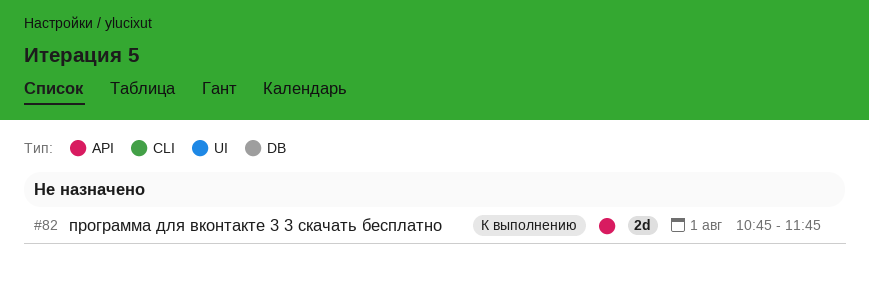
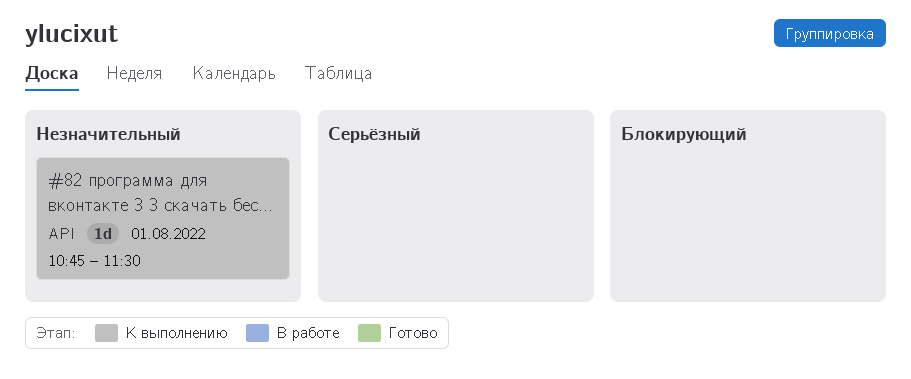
#82, estimate: 2d -> 1d
#82, ends: 11:45 -> 11:30

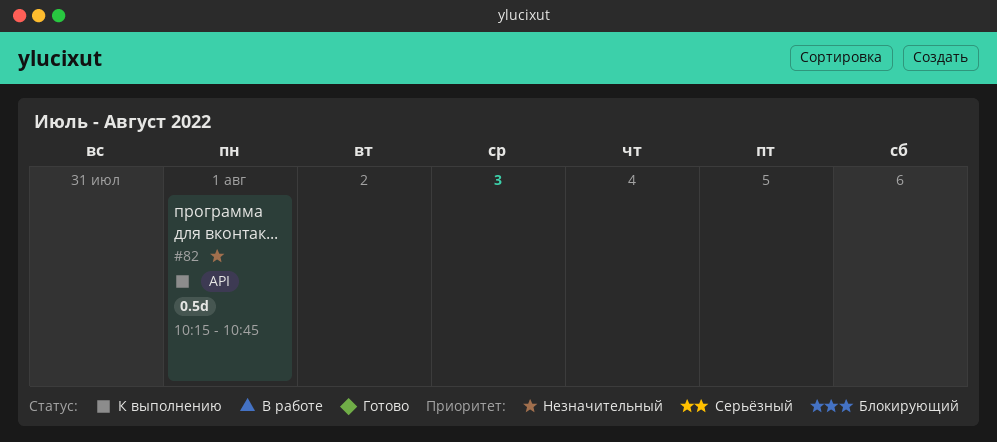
#82, estimate: 1d -> 0.5d
#82, begins: 10:45 -> 10:15
#82, ends: 11:30 -> 10:45

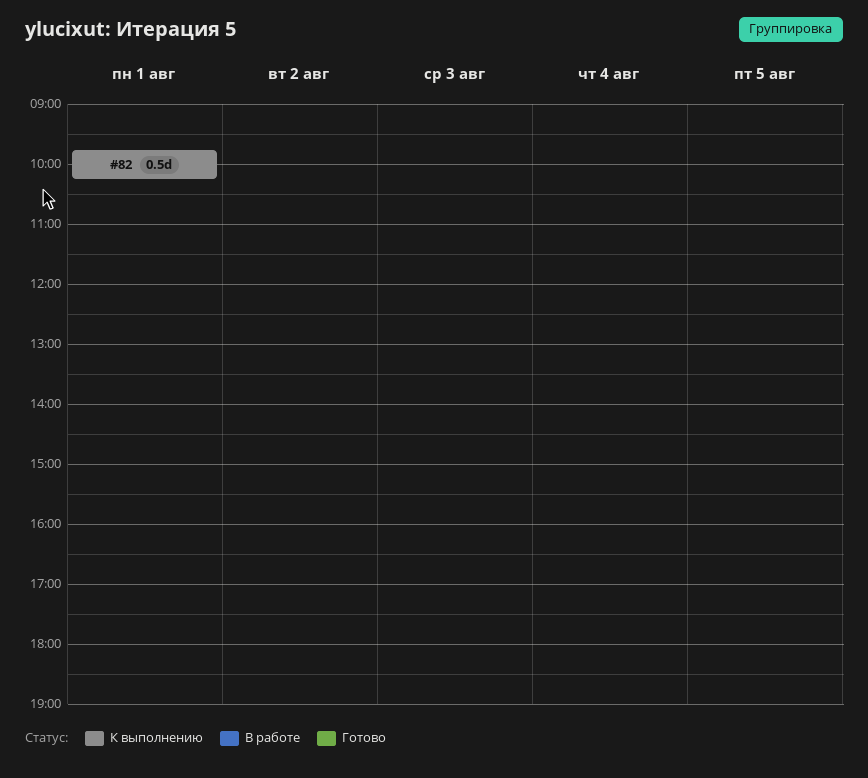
#82, begins: 10:15 -> 09:45
#82, ends: 10:45 -> 10:15

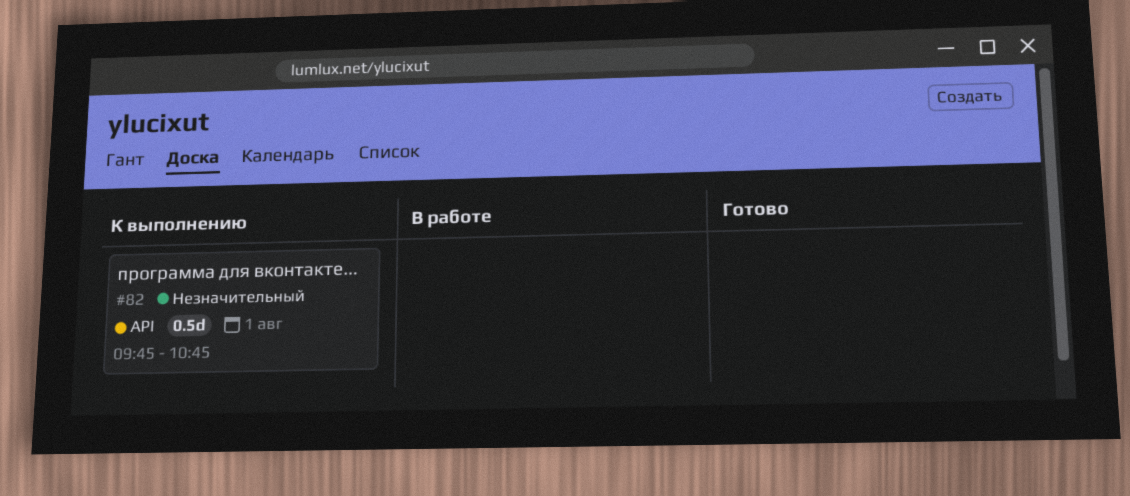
#82, ends: 10:15 -> 10:45

